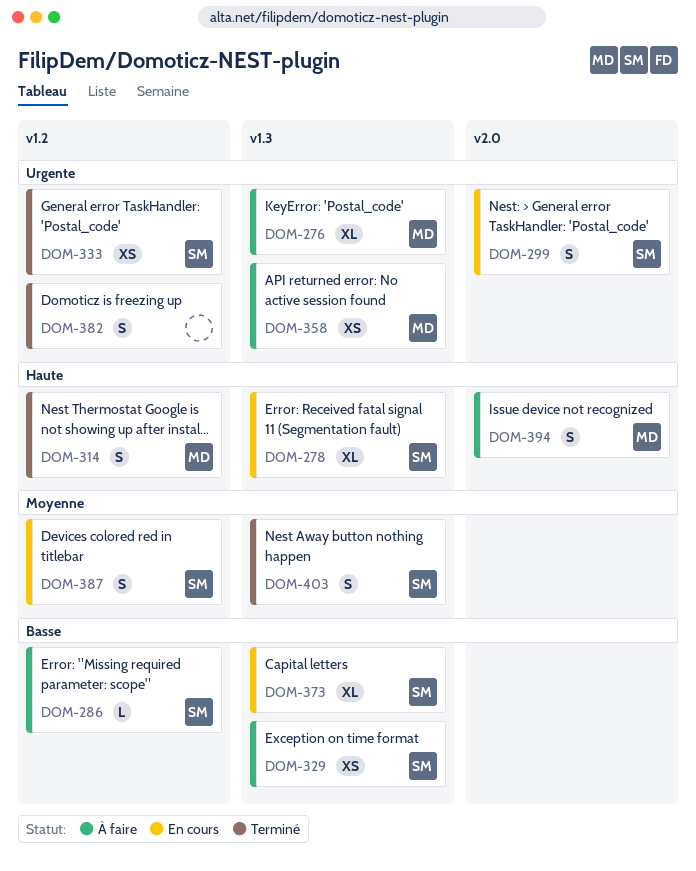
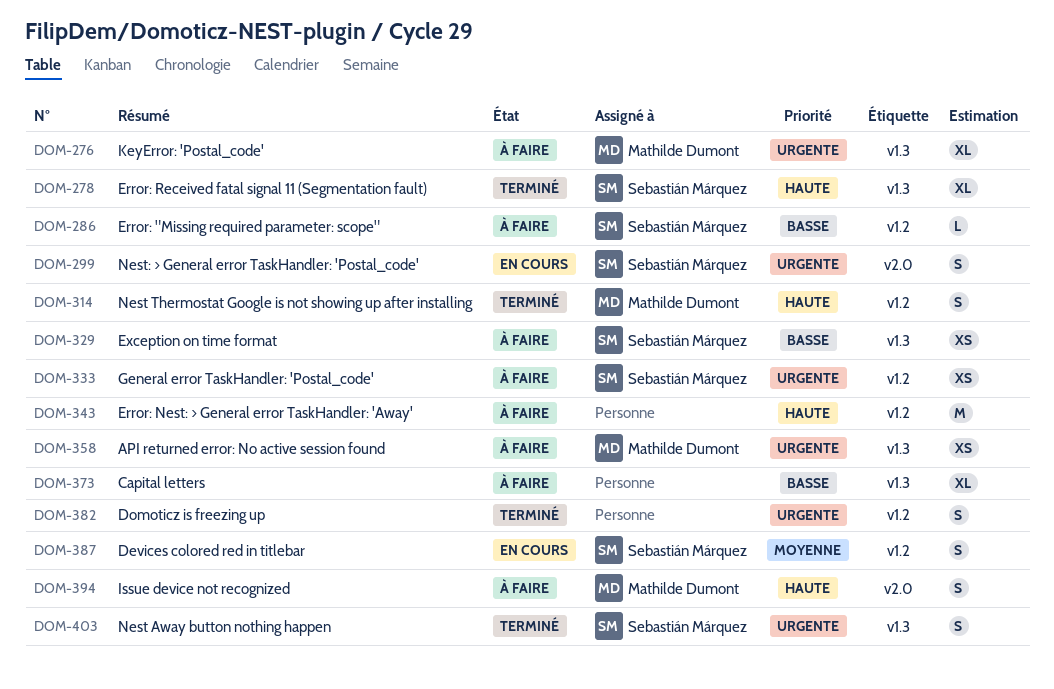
DOM-278, status: En cours -> Terminé
DOM-333, status: Terminé -> À faire
DOM-343: none -> present
DOM-373, status: En cours -> À faire
DOM-373, owner: Sebastián Márquez -> none
DOM-403, priority: Moyenne -> Urgente

